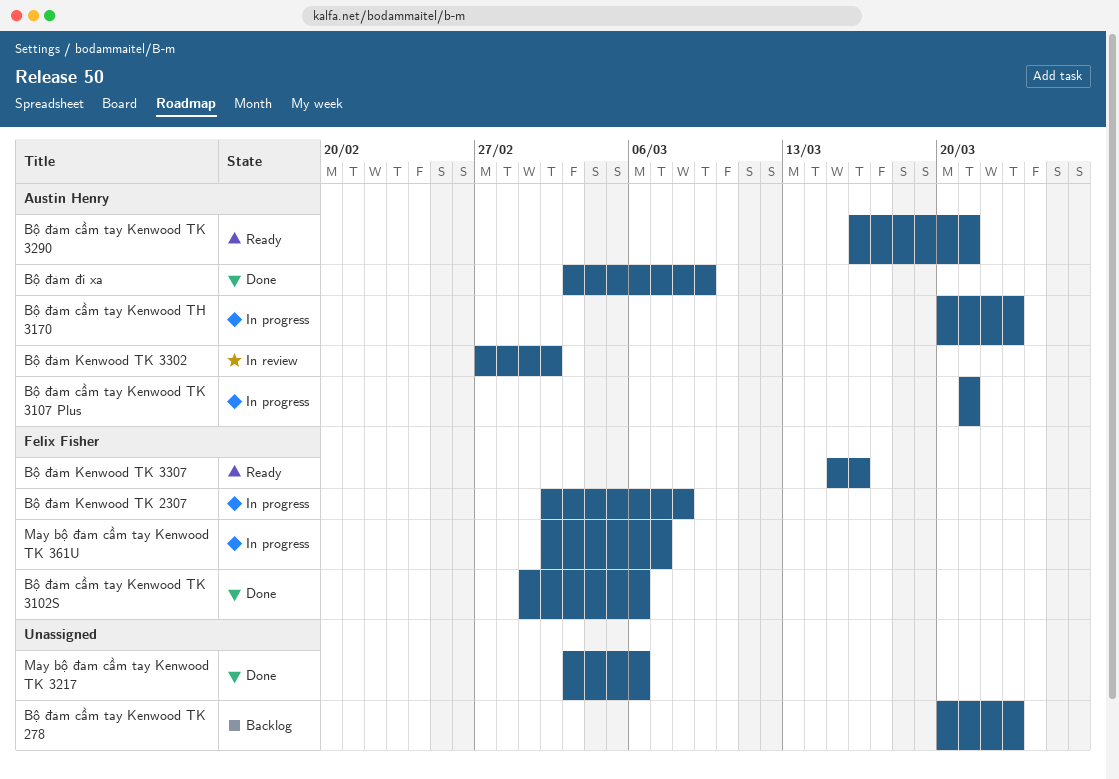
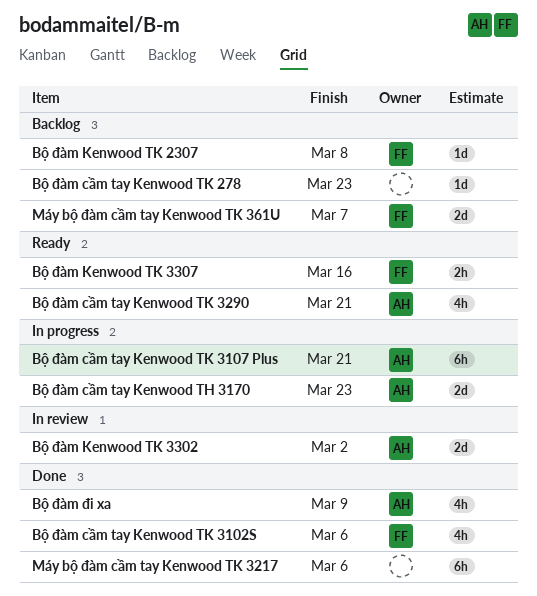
Bộ đàm Kenwood TK 2307, status: In progress -> Backlog
Máy bộ đàm cầm tay Kenwood TK 361U, status: In progress -> Backlog

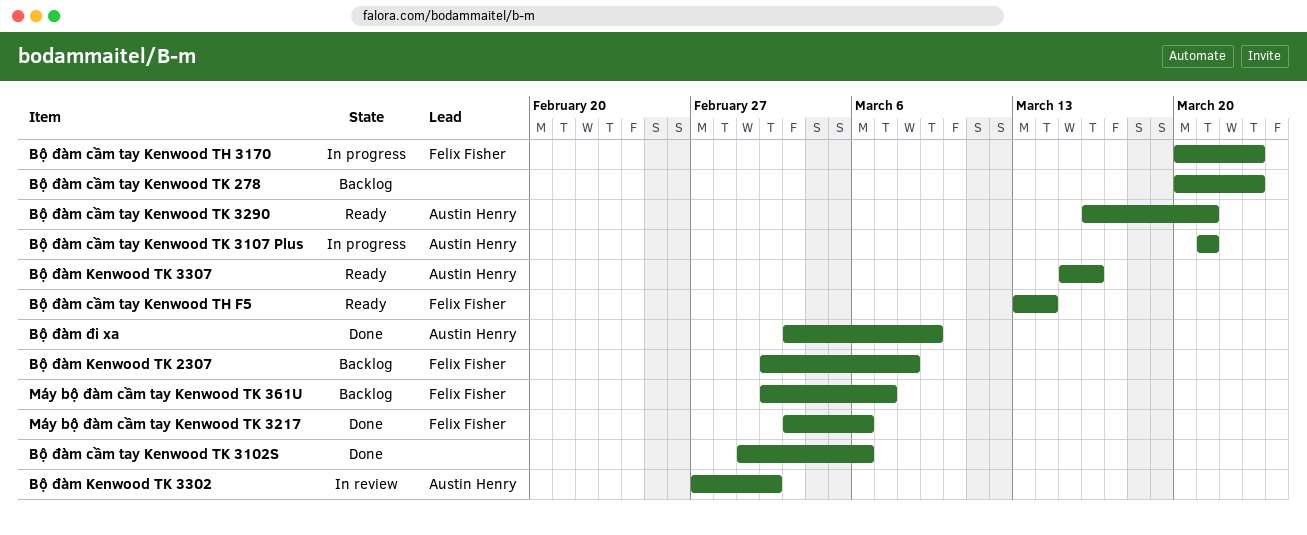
Bộ đàm cầm tay Kenwood TH 3170, owner: Austin Henry -> Felix Fisher
Bộ đàm cầm tay Kenwood TH F5: none -> present
Bộ đàm cầm tay Kenwood TK 3102S, owner: Felix Fisher -> none
Bộ đàm Kenwood TK 3307, owner: Felix Fisher -> Austin Henry
Máy bộ đàm cầm tay Kenwood TK 3217, owner: none -> Felix Fisher

